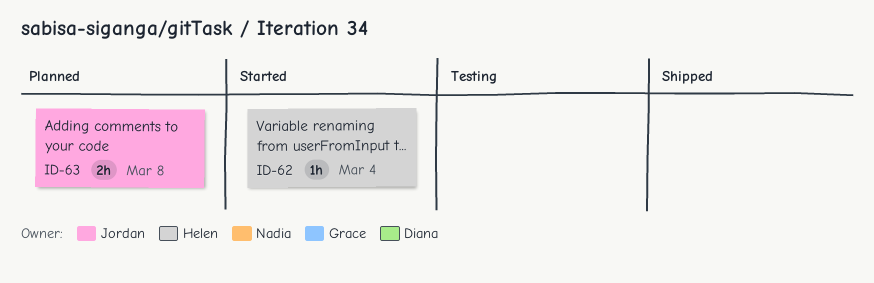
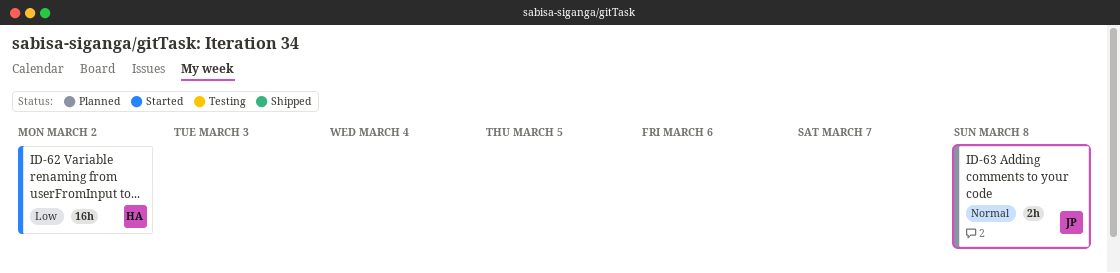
ID-62, estimate: 1h -> 16h
ID-62, due: Mar 4 -> Mar 2

